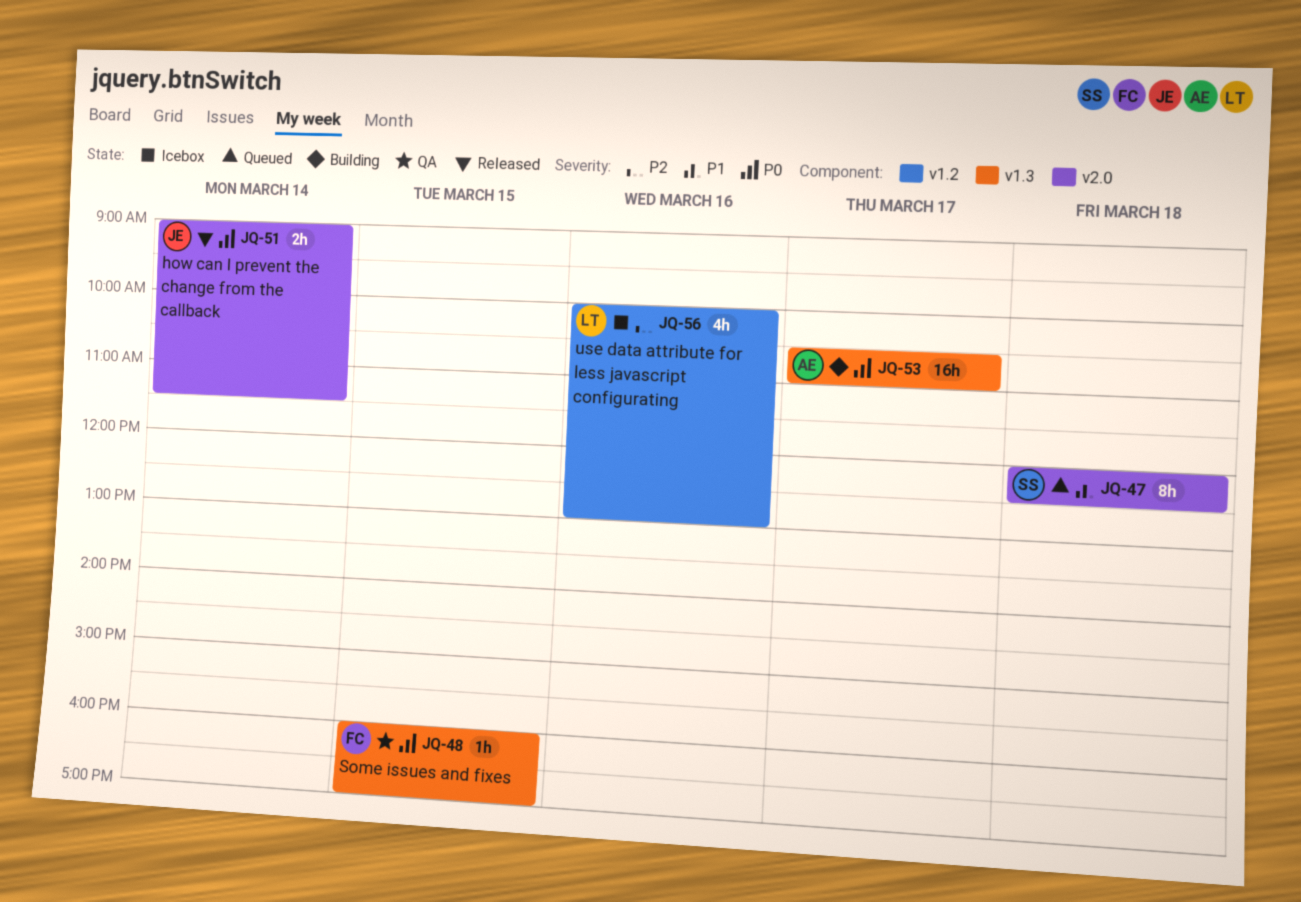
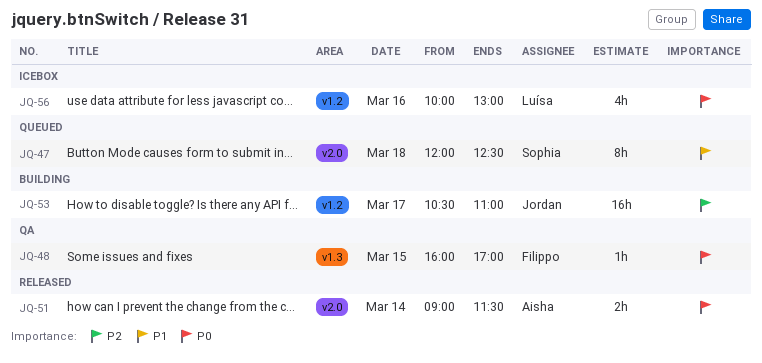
JQ-51, owner: Jordan -> Aisha
JQ-53, owner: Aisha -> Jordan
JQ-53, priority: P0 -> P2
JQ-53, label: v1.3 -> v1.2
JQ-56, priority: P2 -> P0

